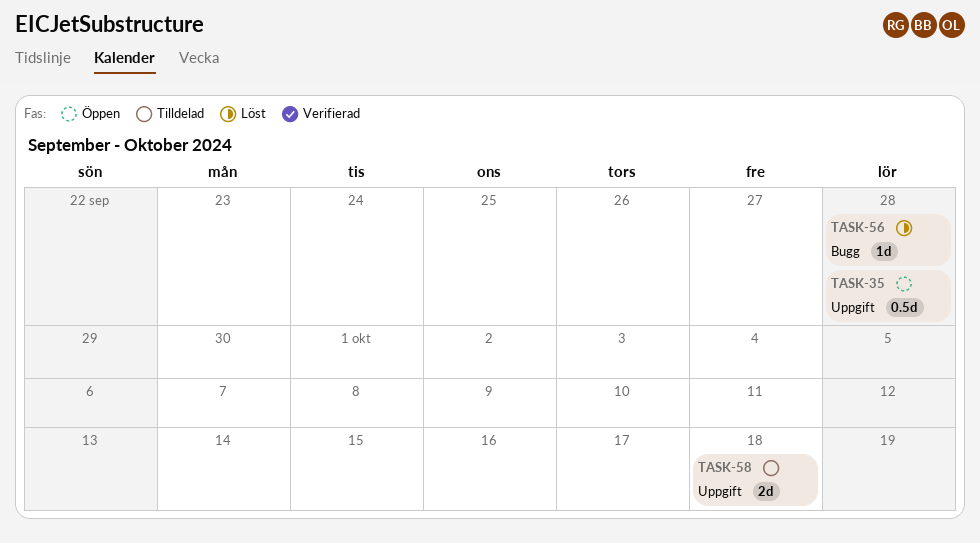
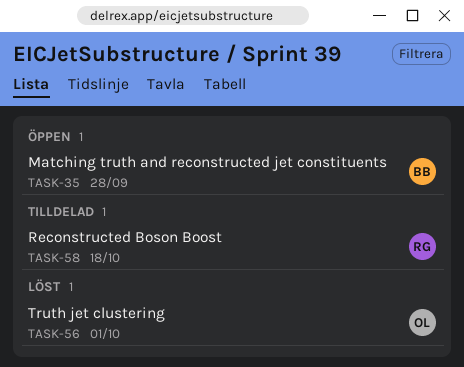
TASK-56, due: Sep 28 -> Oct 1

